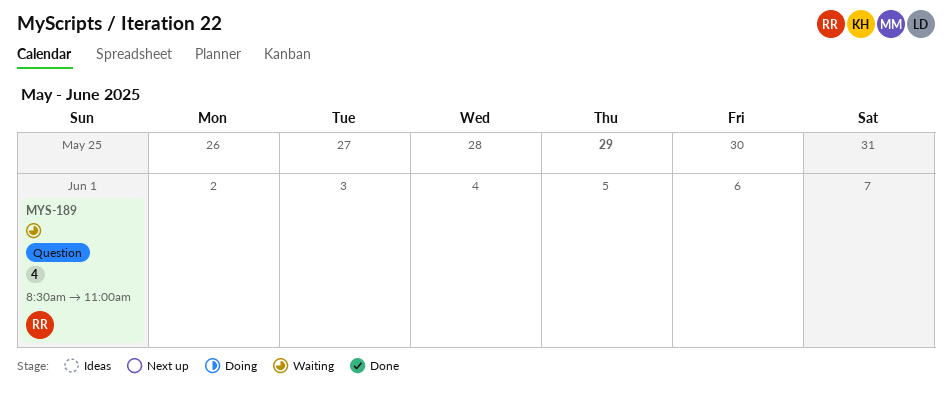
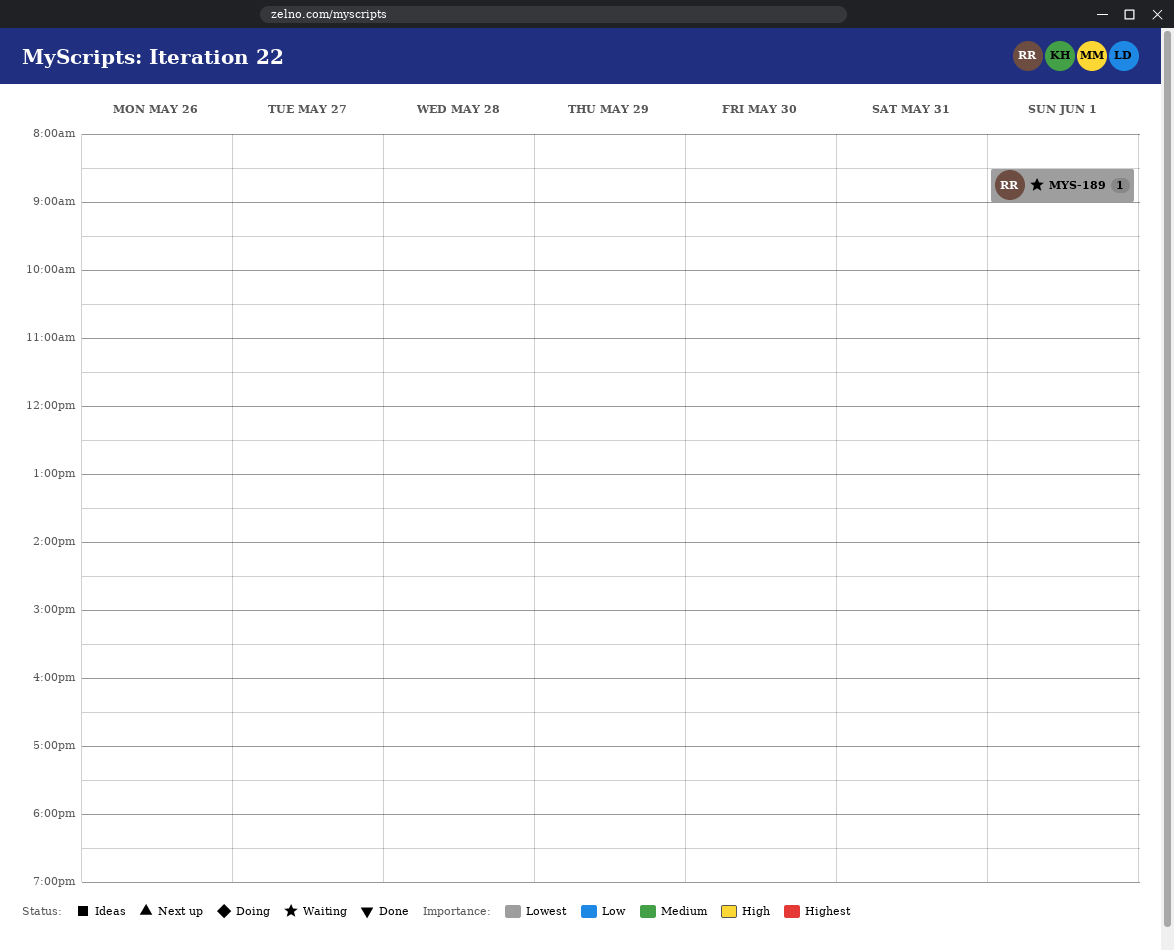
MYS-189, estimate: 4 -> 1
MYS-189, ends: 11:00 -> 09:00

